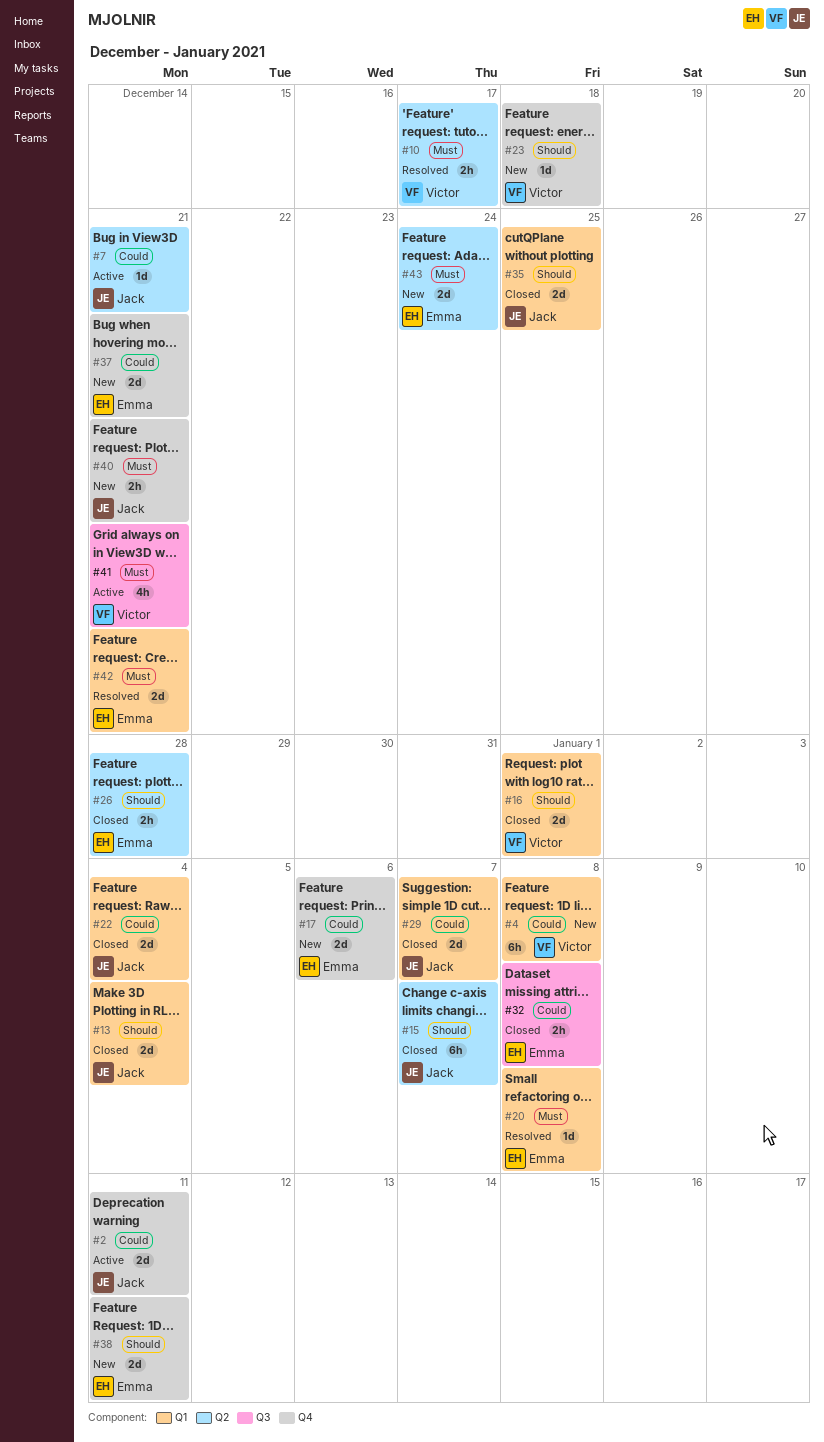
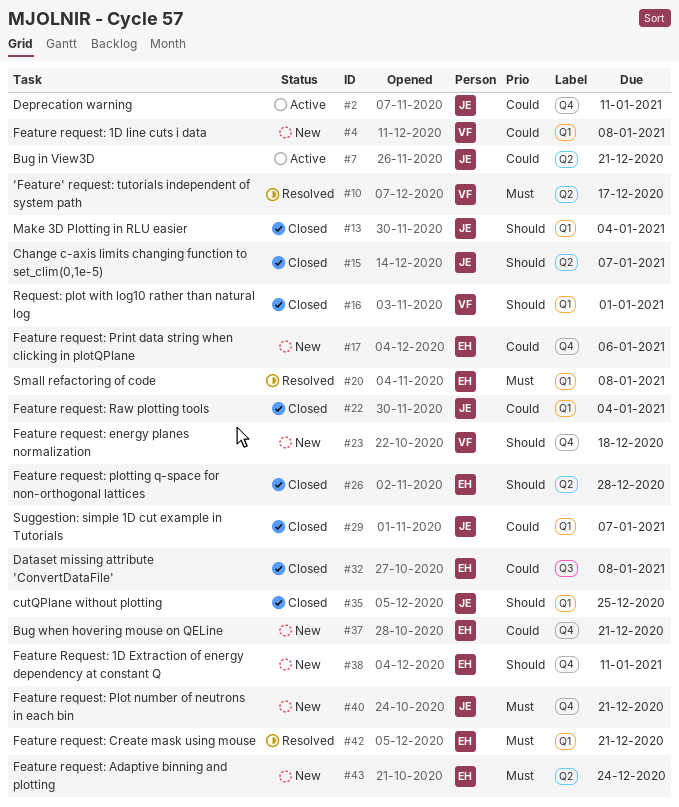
#41: present -> none

